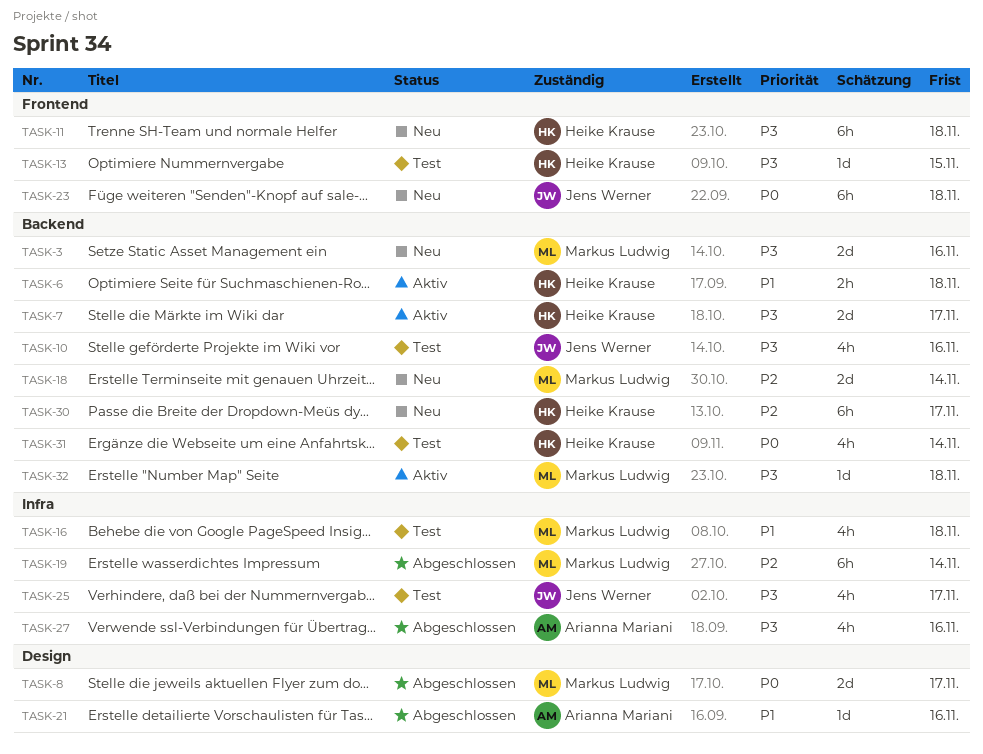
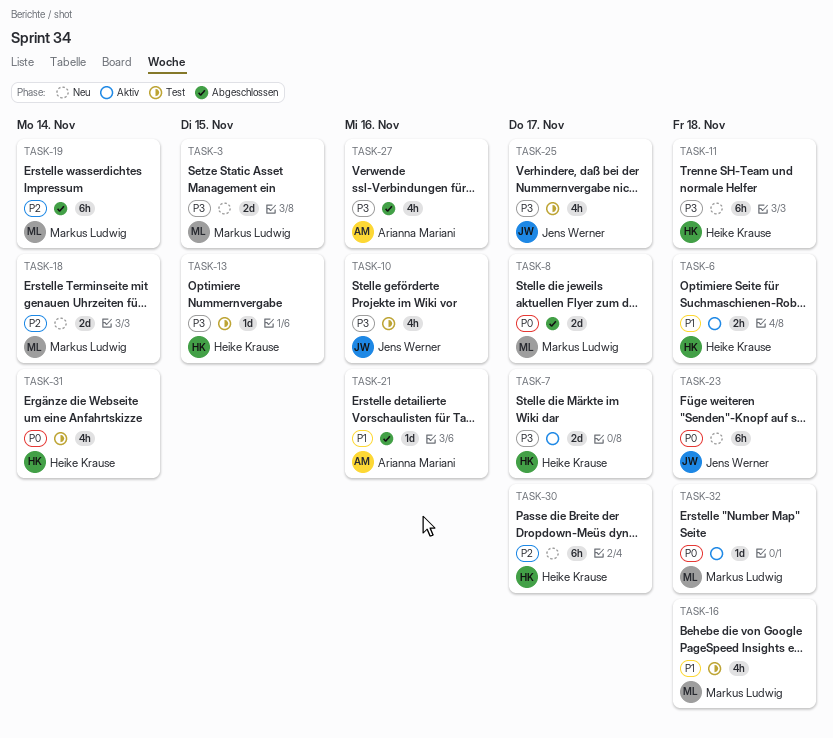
TASK-3, due: Nov 16 -> Nov 15
TASK-32, priority: P3 -> P0

